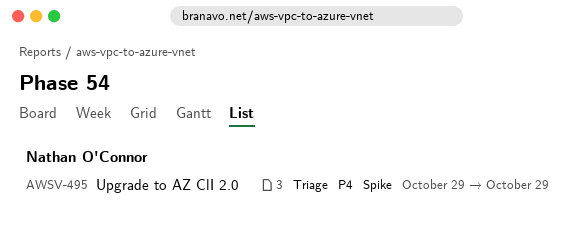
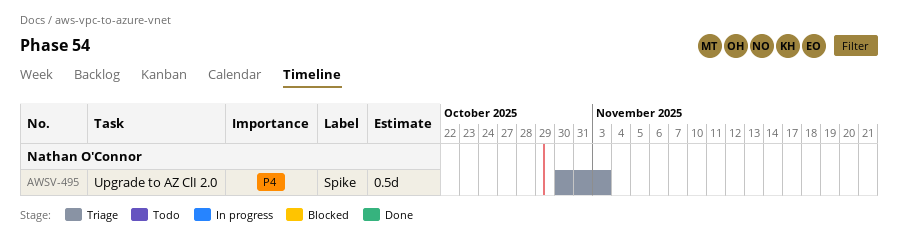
AWSV-495, start: Oct 29 -> Oct 30
AWSV-495, due: Oct 29 -> Nov 3

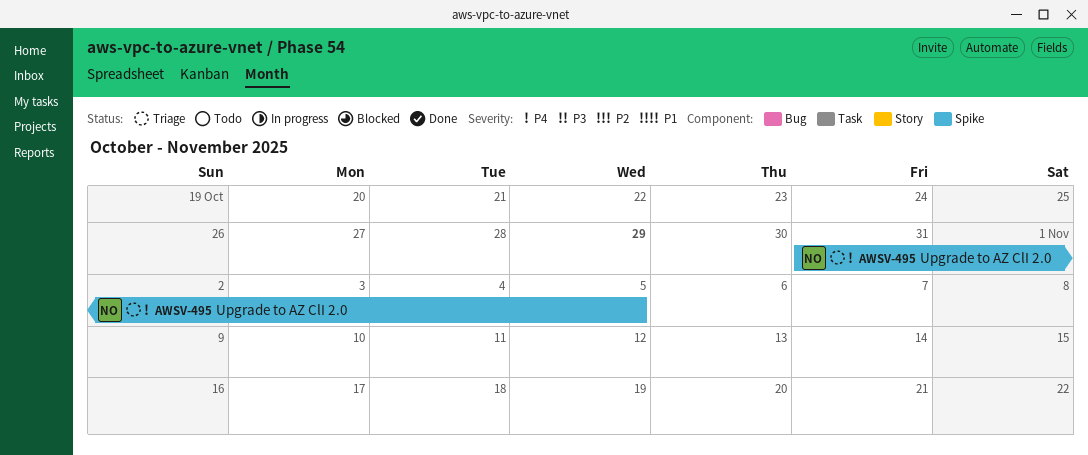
AWSV-495, start: Oct 30 -> Oct 31
AWSV-495, due: Nov 3 -> Nov 5

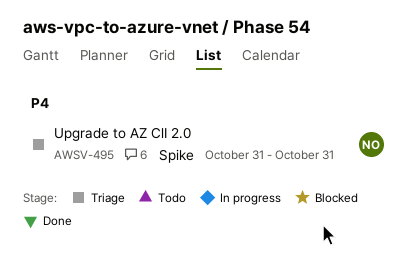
AWSV-495, due: Nov 5 -> Oct 31

